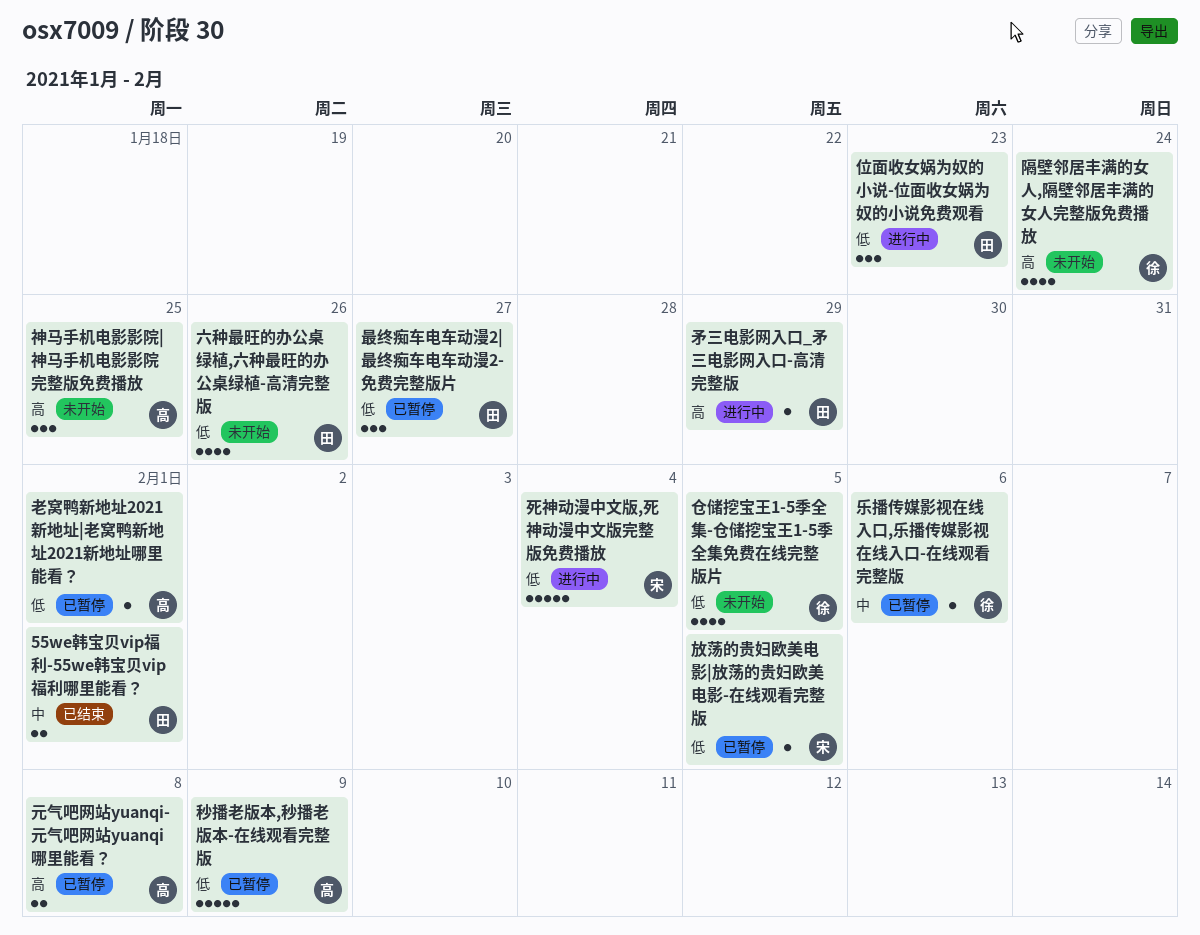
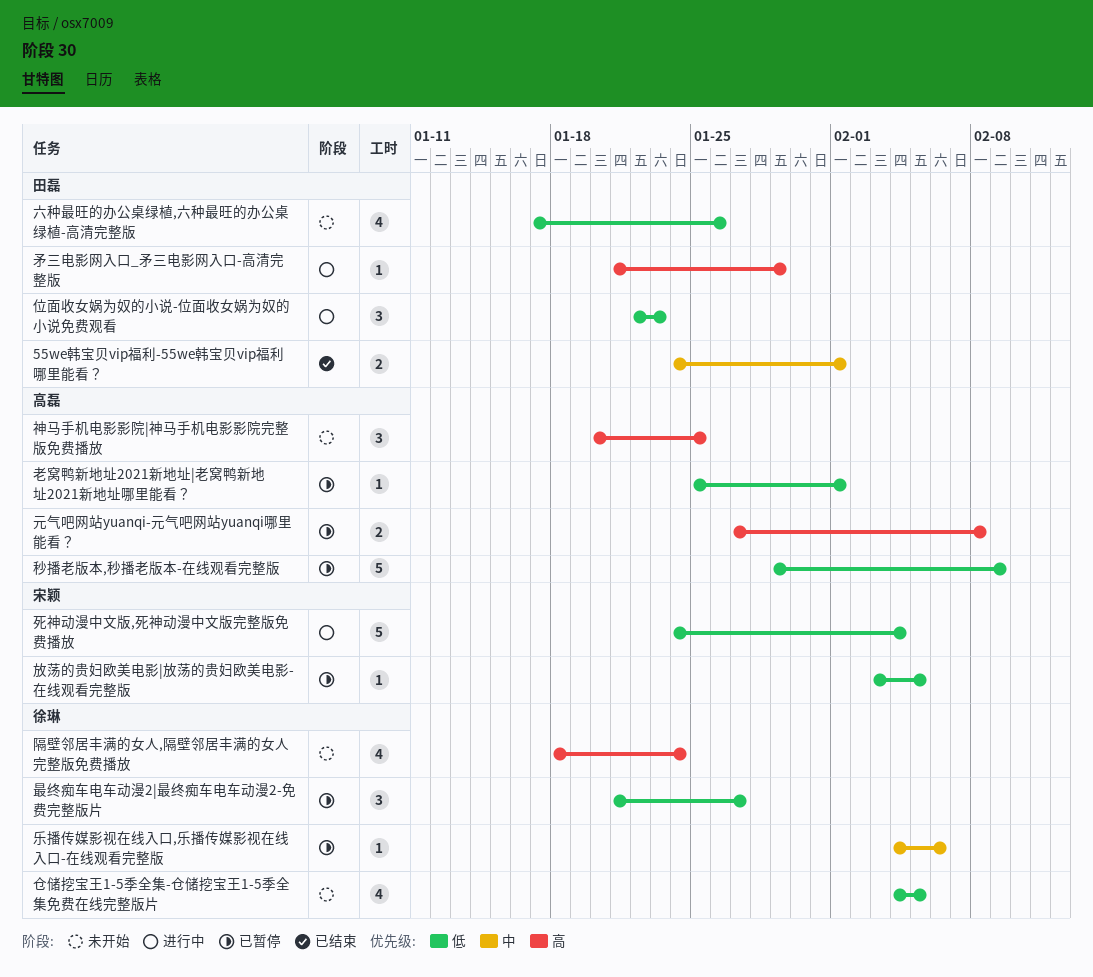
最终痴车电车动漫2|最终痴车电车动漫2-免费完整版片, owner: 田磊 -> 徐琳

